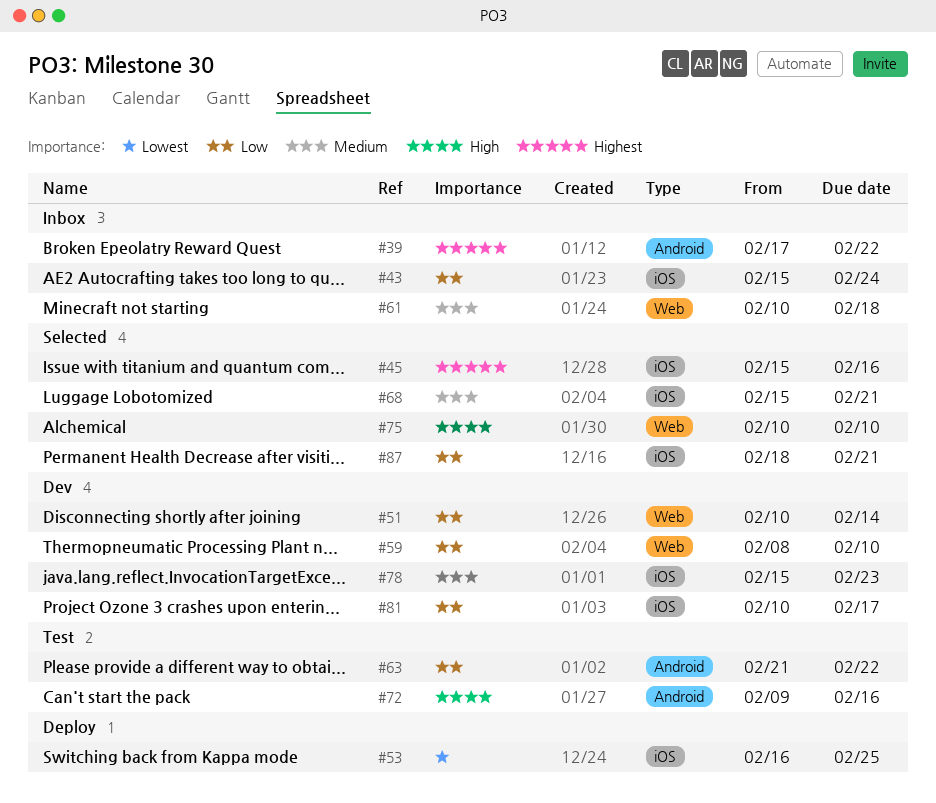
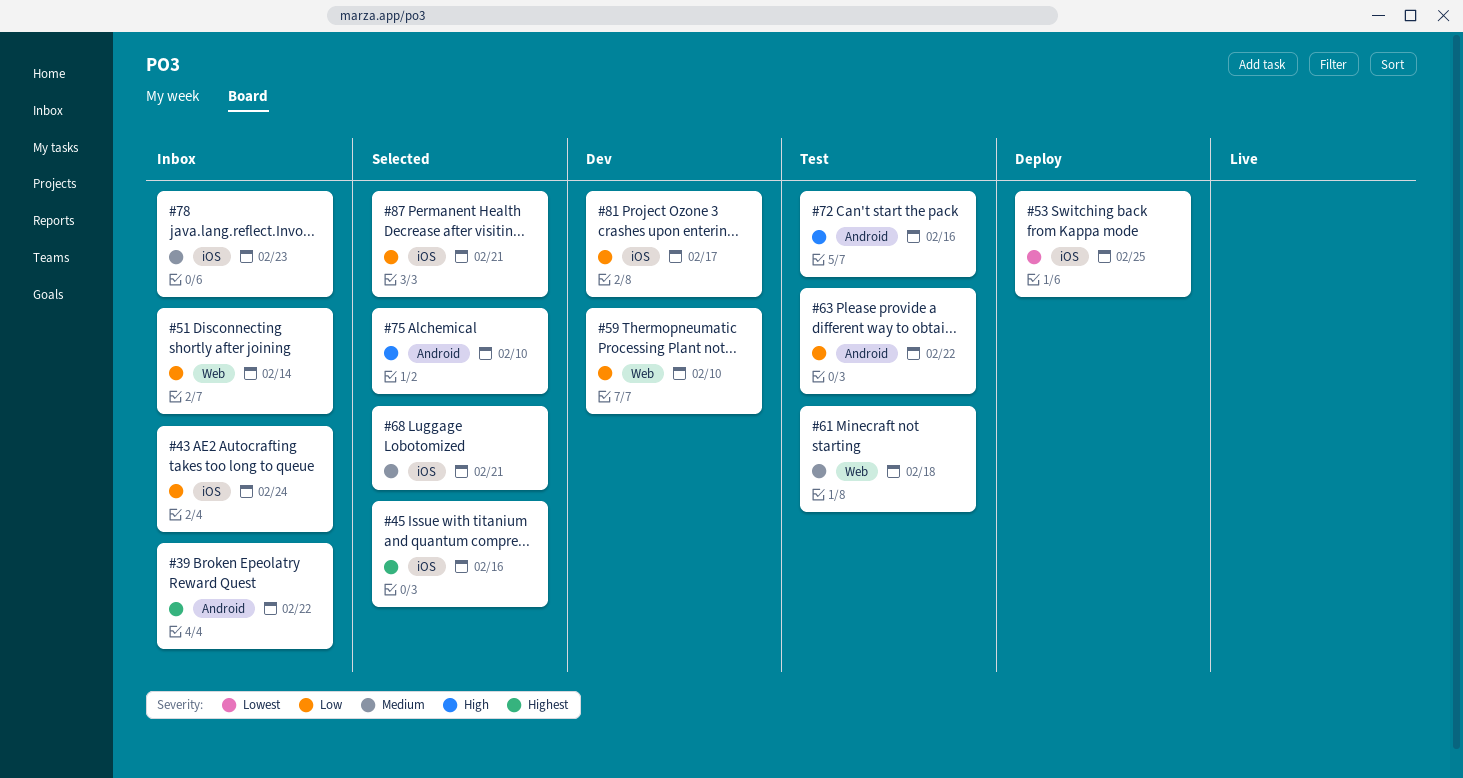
#51, status: Dev -> Inbox
#61, status: Inbox -> Test
#75, label: Web -> Android
#78, status: Dev -> Inbox

